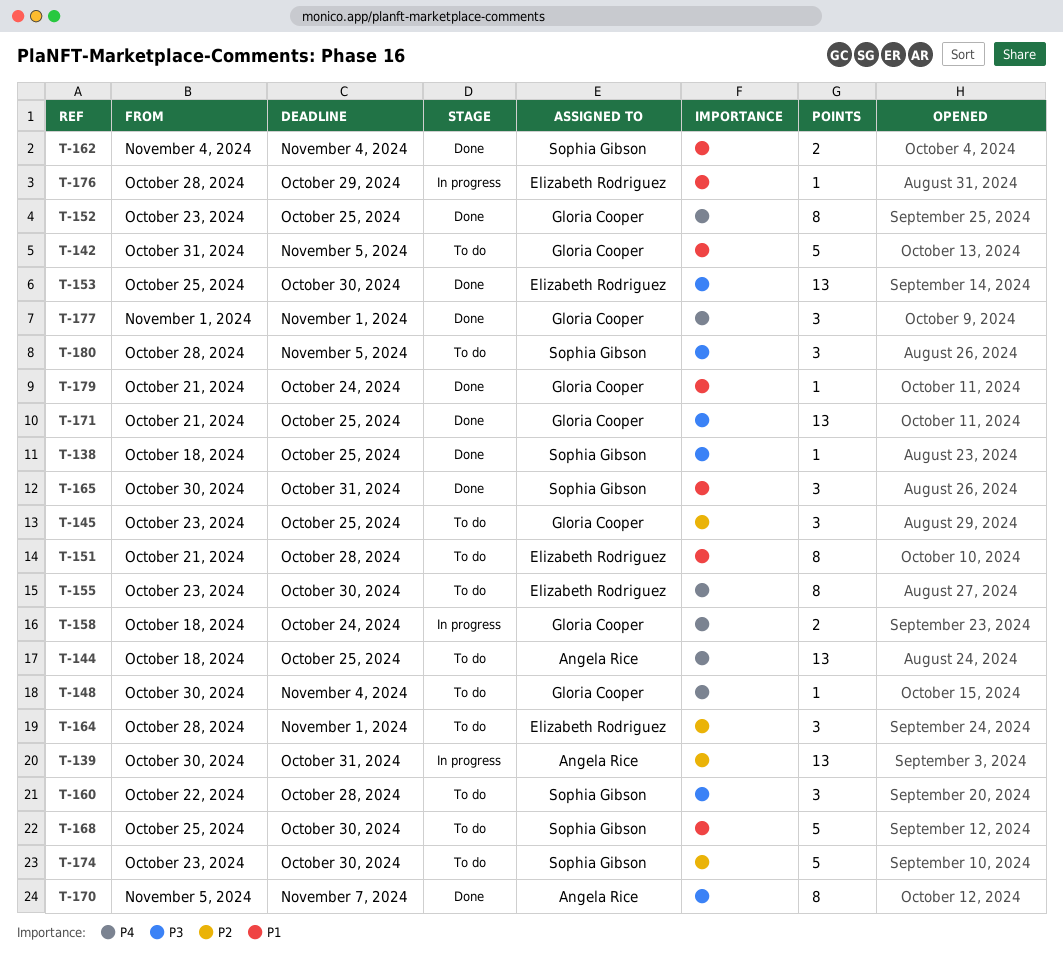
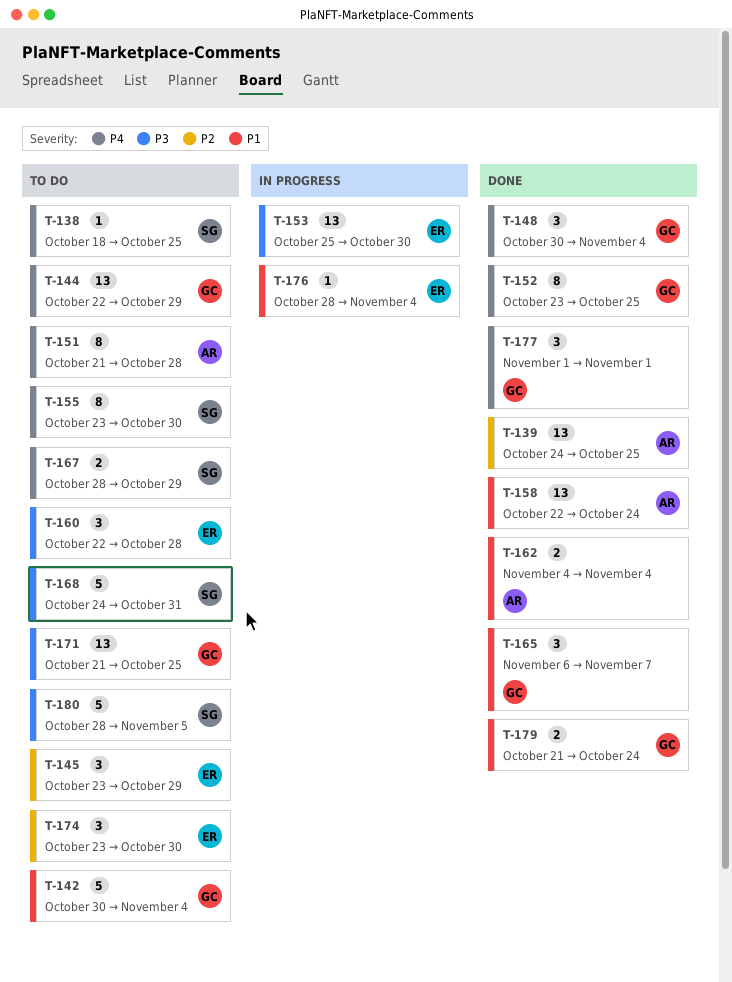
T-138, status: Done -> To do
T-138, priority: P3 -> P4
T-139, status: In progress -> Done
T-139, start: Oct 30 -> Oct 24
T-139, due: Oct 31 -> Oct 25
T-142, start: Oct 31 -> Oct 30
T-142, due: Nov 5 -> Nov 4
T-144, owner: Angela Rice -> Gloria Cooper
T-144, start: Oct 18 -> Oct 22
T-144, due: Oct 25 -> Oct 29
T-145, owner: Gloria Cooper -> Elizabeth Rodriguez
T-145, due: Oct 25 -> Oct 29
T-148, status: To do -> Done
T-148, estimate: 1 -> 3
T-151, owner: Elizabeth Rodriguez -> Angela Rice
T-151, priority: P1 -> P4
T-153, status: Done -> In progress
T-155, owner: Elizabeth Rodriguez -> Sophia Gibson
T-158, status: In progress -> Done
T-158, owner: Gloria Cooper -> Angela Rice
T-158, priority: P4 -> P1
T-158, estimate: 2 -> 13
T-158, start: Oct 18 -> Oct 22
T-160, owner: Sophia Gibson -> Elizabeth Rodriguez
T-162, owner: Sophia Gibson -> Angela Rice
T-164: present -> none
T-165, owner: Sophia Gibson -> Gloria Cooper
T-165, start: Oct 30 -> Nov 6
T-165, due: Oct 31 -> Nov 7
T-167: none -> present
T-168, priority: P1 -> P3
T-168, start: Oct 25 -> Oct 24
T-168, due: Oct 30 -> Oct 31
T-170: present -> none
T-171, status: Done -> To do
T-174, owner: Sophia Gibson -> Elizabeth Rodriguez
T-174, estimate: 5 -> 3
T-176, due: Oct 29 -> Nov 4
T-179, estimate: 1 -> 2
T-180, estimate: 3 -> 5

